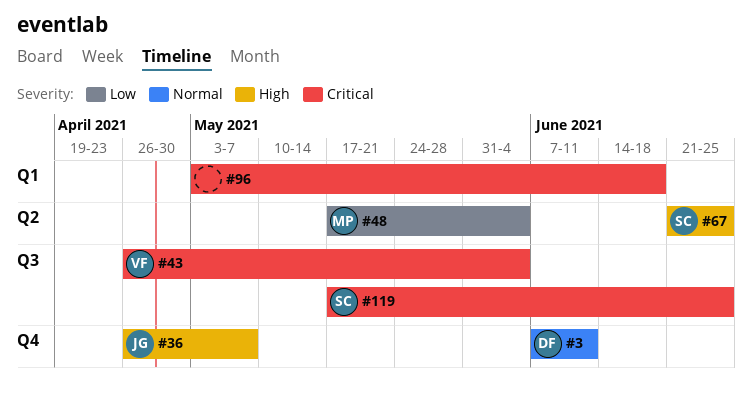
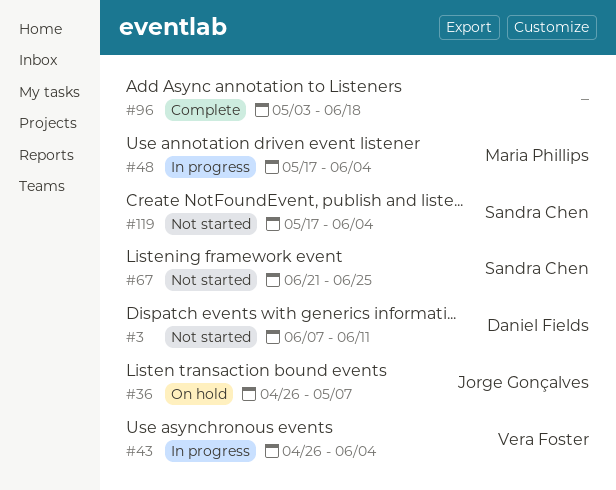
#119, due: Jun 25 -> Jun 4

